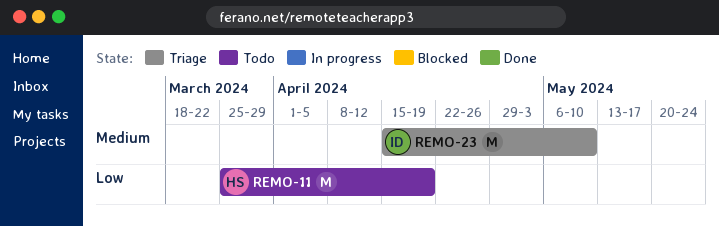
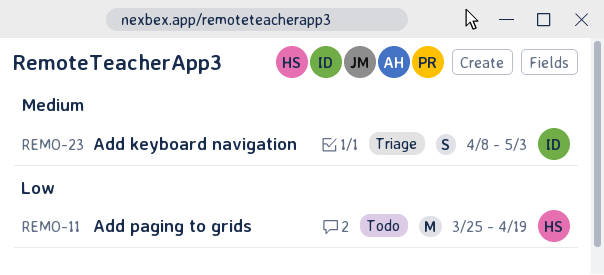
REMO-23, estimate: M -> S
REMO-23, start: Apr 15 -> Apr 8
REMO-23, due: May 10 -> May 3

